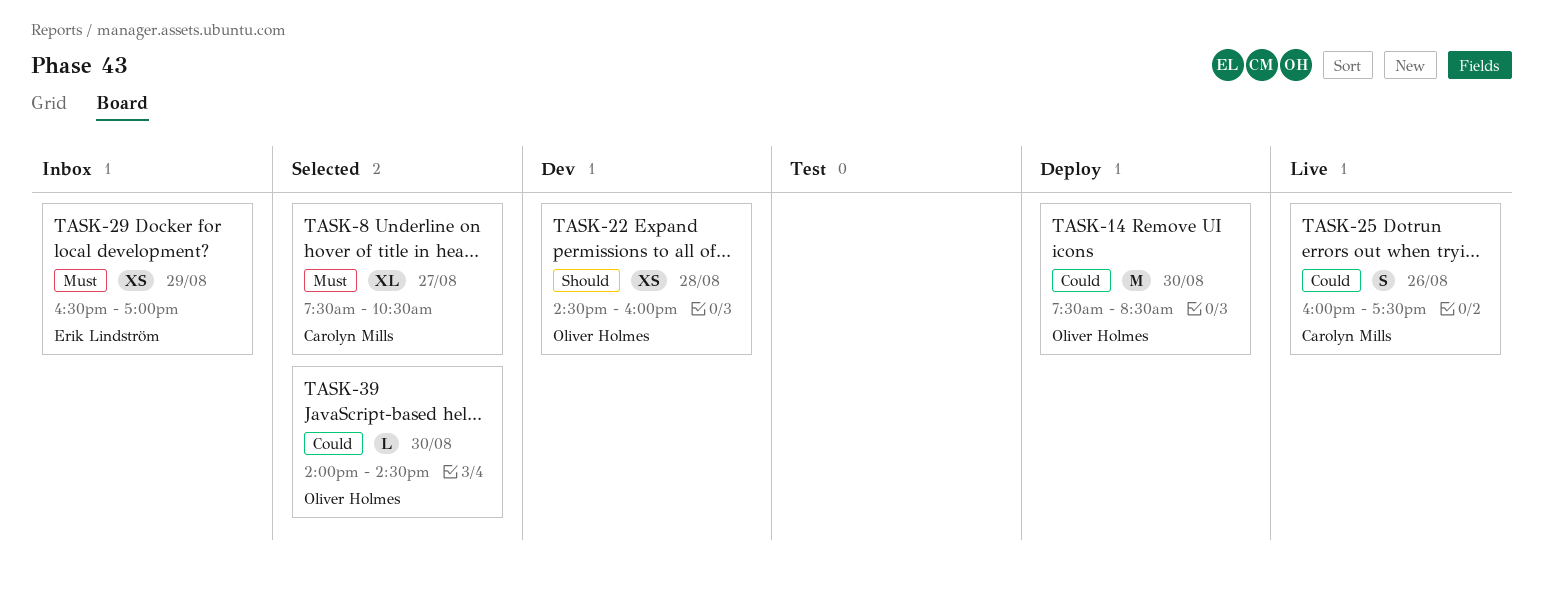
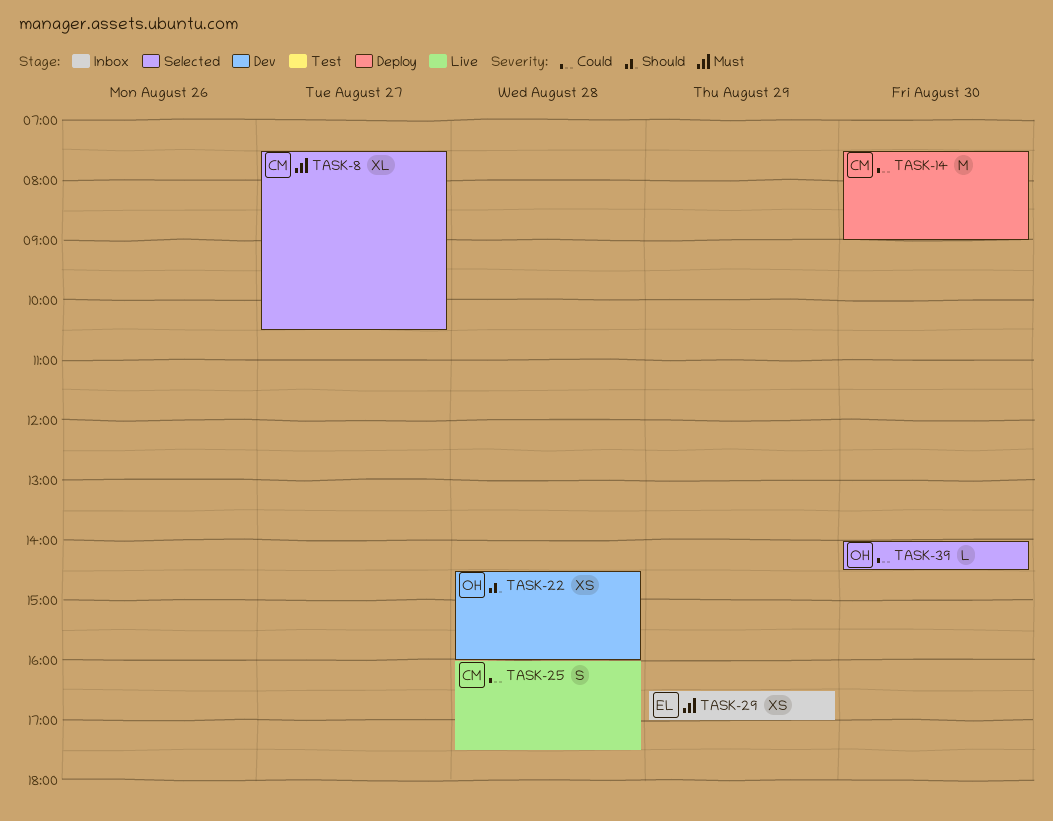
TASK-14, owner: Oliver Holmes -> Carolyn Mills
TASK-14, ends: 08:30 -> 09:00
TASK-25, day: Aug 26 -> Aug 28

